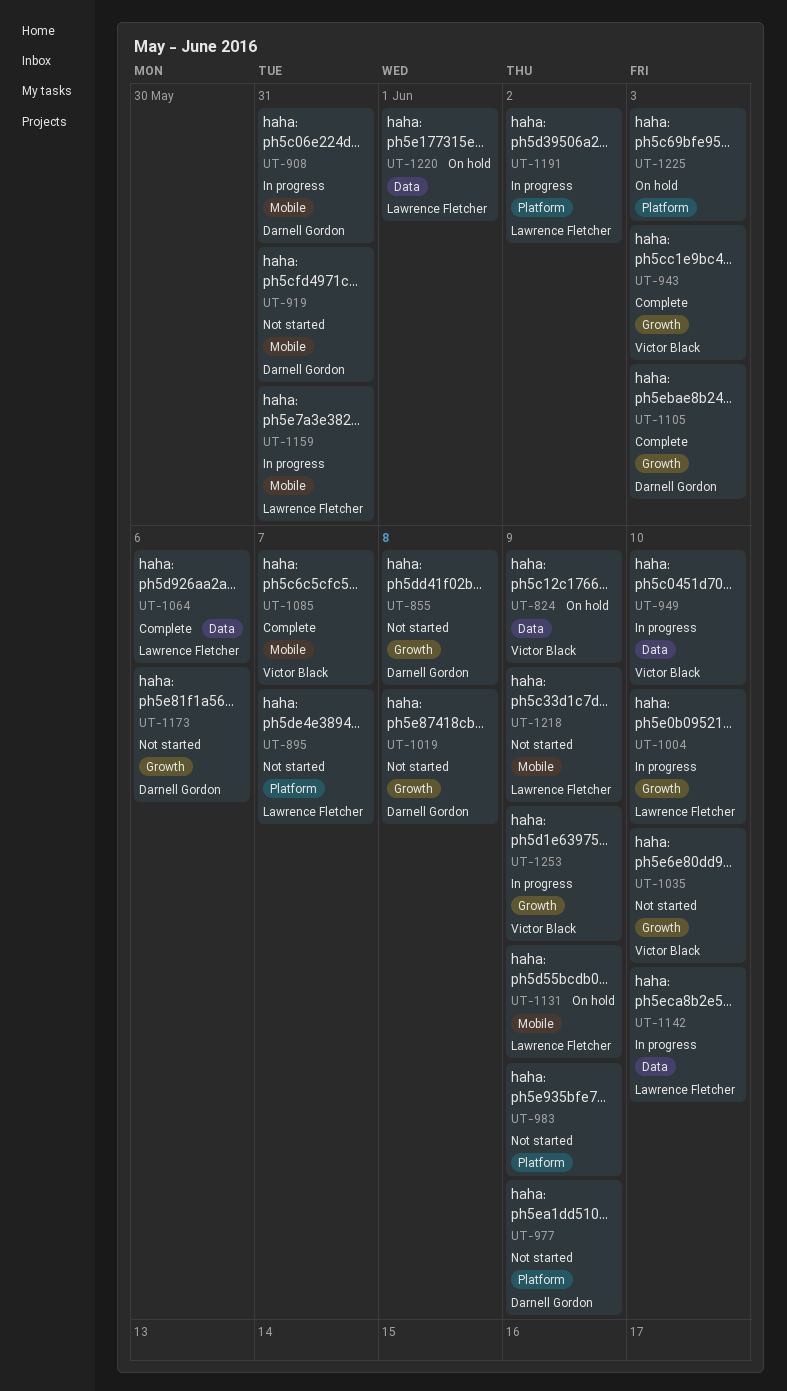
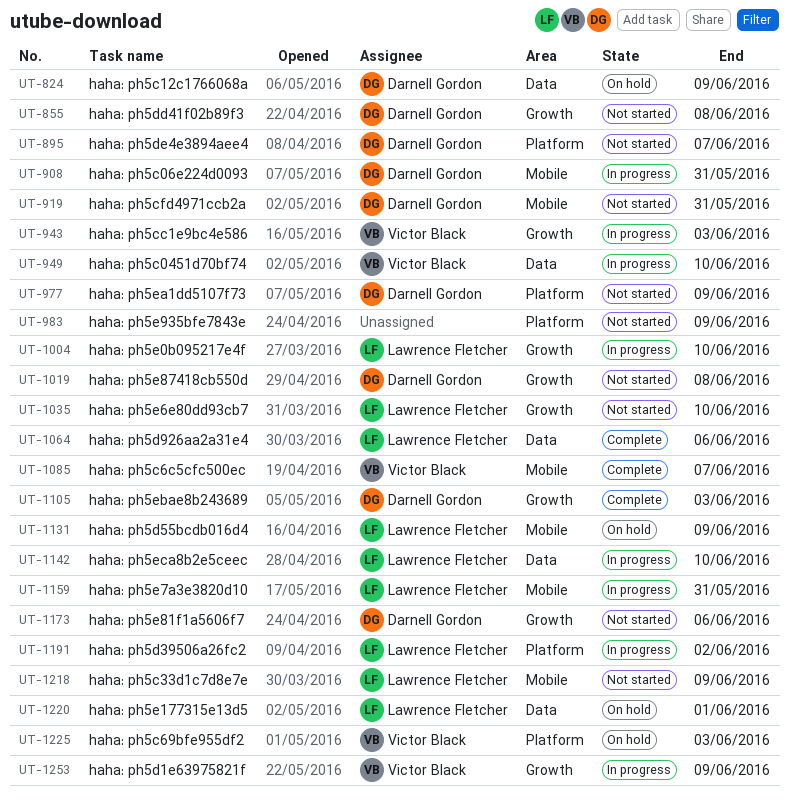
UT-824, owner: Victor Black -> Darnell Gordon
UT-895, owner: Lawrence Fletcher -> Darnell Gordon
UT-943, status: Complete -> In progress
UT-1035, owner: Victor Black -> Lawrence Fletcher
UT-1225, owner: none -> Victor Black

